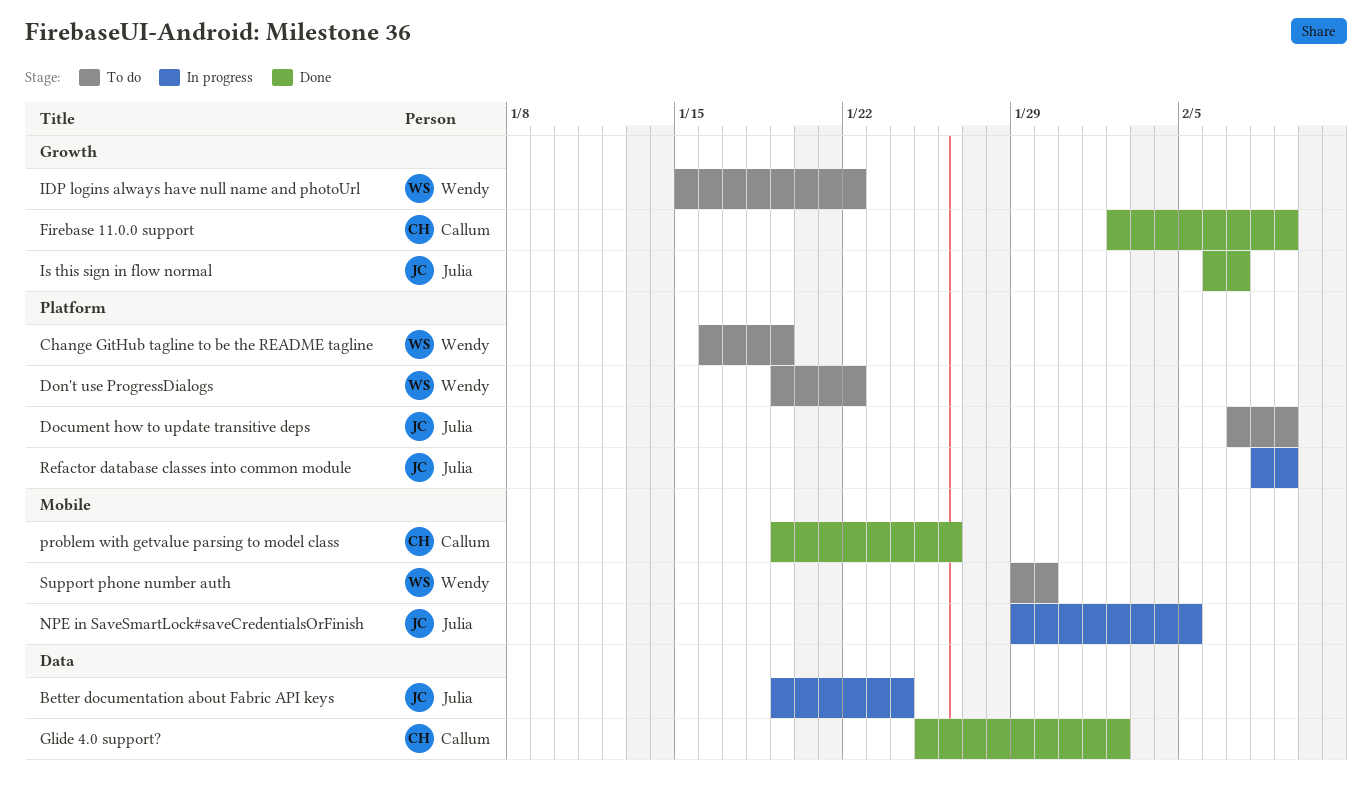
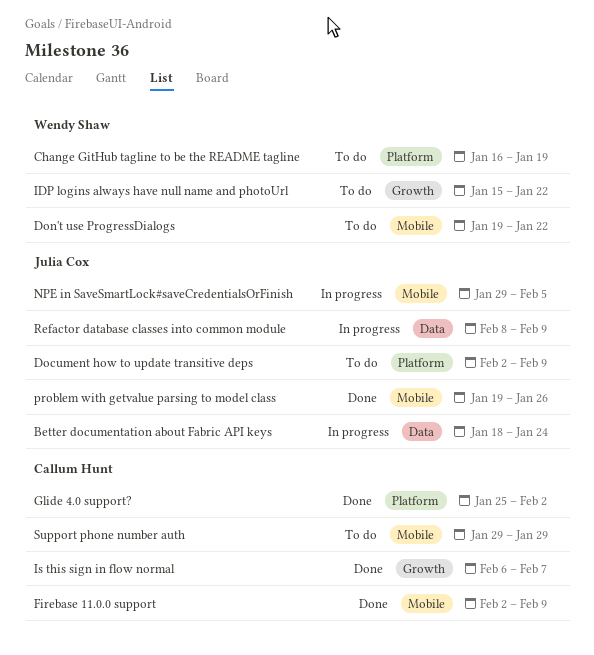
Better documentation about Fabric API keys, start: Jan 19 -> Jan 18
Document how to update transitive deps, start: Feb 7 -> Feb 2
Don't use ProgressDialogs, label: Platform -> Mobile
Firebase 11.0.0 support, label: Growth -> Mobile
Glide 4.0 support?, label: Data -> Platform
Is this sign in flow normal, owner: Julia Cox -> Callum Hunt
problem with getvalue parsing to model class, owner: Callum Hunt -> Julia Cox
Refactor database classes into common module, label: Platform -> Data
Support phone number auth, owner: Wendy Shaw -> Callum Hunt
Support phone number auth, due: Jan 30 -> Jan 29

